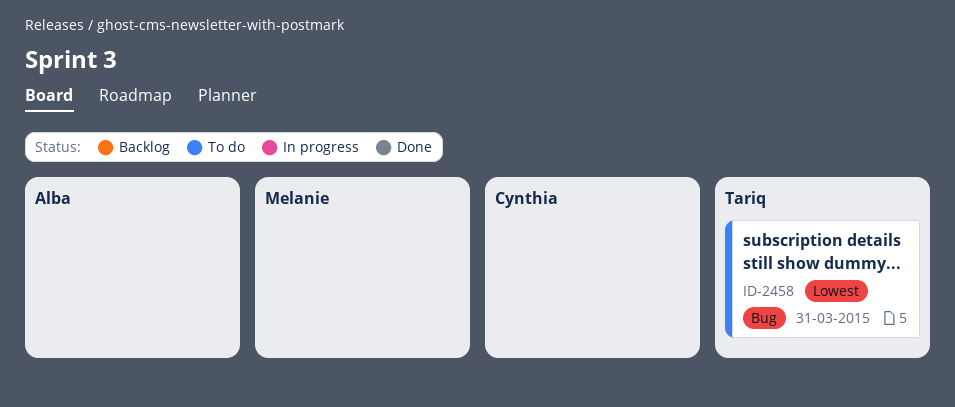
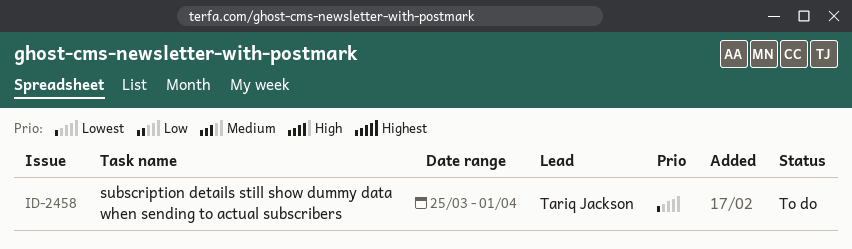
ID-2458, due: Mar 31 -> Apr 1

